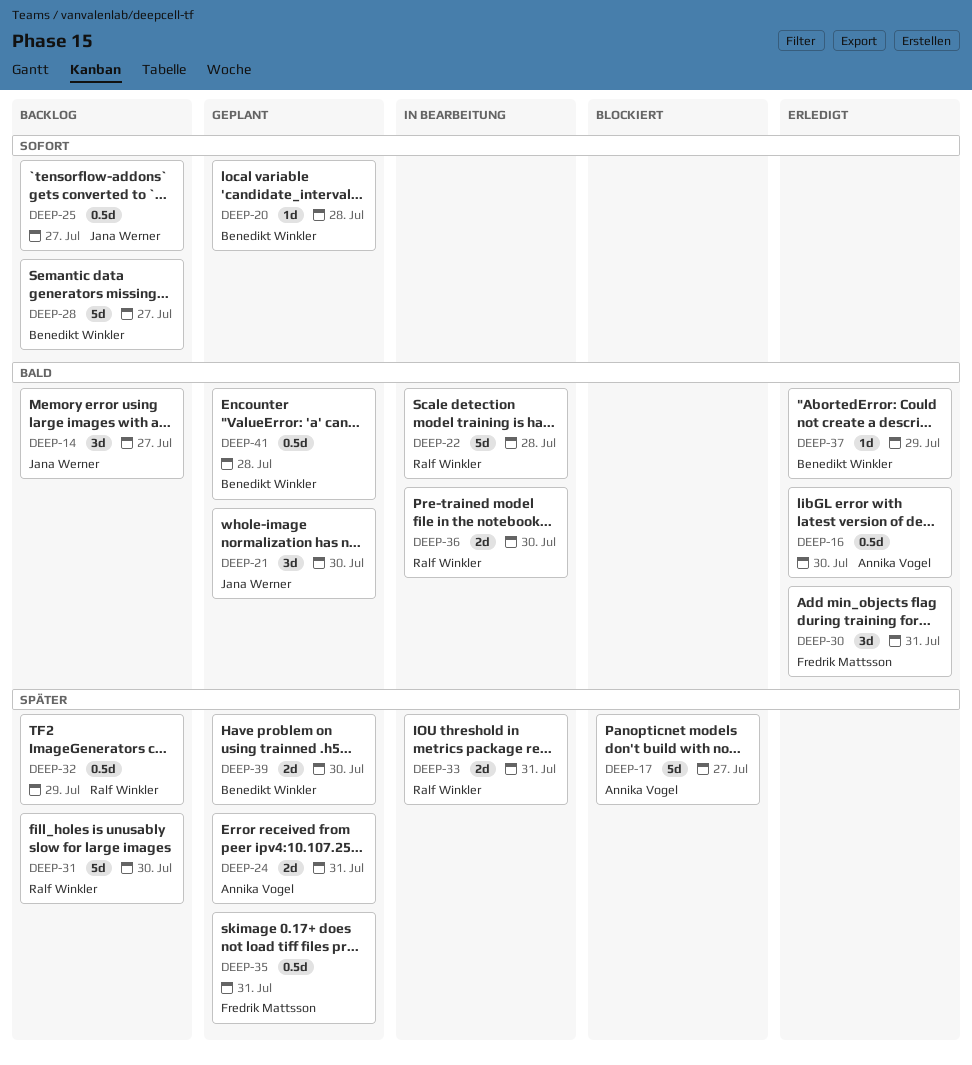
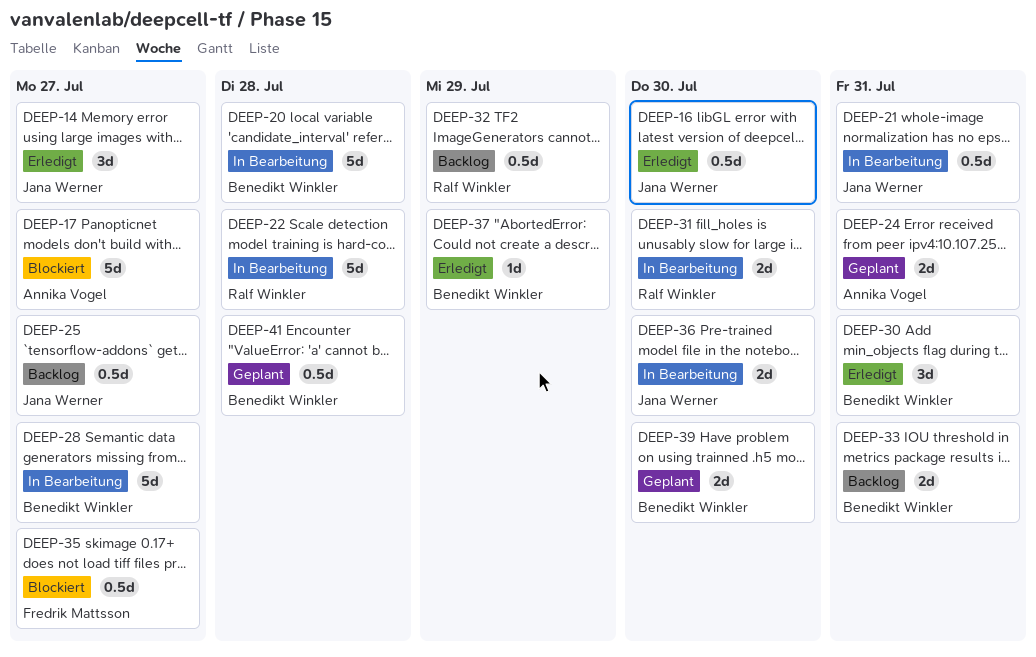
DEEP-14, status: Backlog -> Erledigt
DEEP-16, owner: Annika Vogel -> Jana Werner
DEEP-20, status: Geplant -> In Bearbeitung
DEEP-20, estimate: 1d -> 5d
DEEP-21, status: Geplant -> In Bearbeitung
DEEP-21, estimate: 3d -> 0.5d
DEEP-21, due: Jul 30 -> Jul 31
DEEP-28, status: Backlog -> In Bearbeitung
DEEP-30, owner: Fredrik Mattsson -> Benedikt Winkler
DEEP-31, status: Backlog -> In Bearbeitung
DEEP-31, estimate: 5d -> 2d
DEEP-33, status: In Bearbeitung -> Backlog
DEEP-33, owner: Ralf Winkler -> Benedikt Winkler
DEEP-35, status: Geplant -> Blockiert
DEEP-35, due: Jul 31 -> Jul 27
DEEP-36, owner: Ralf Winkler -> Jana Werner

